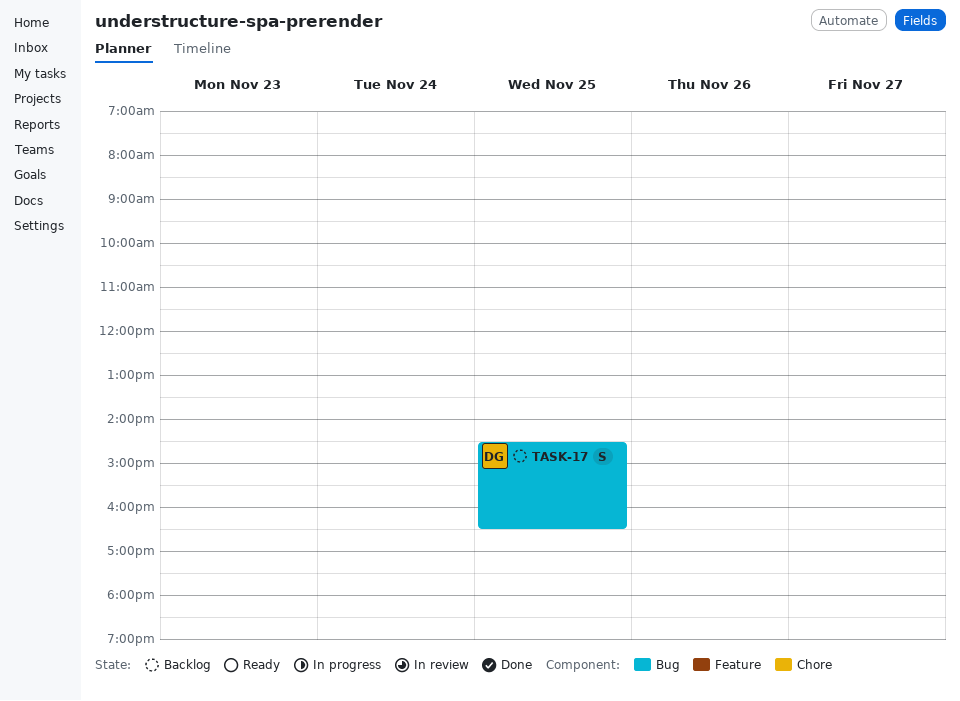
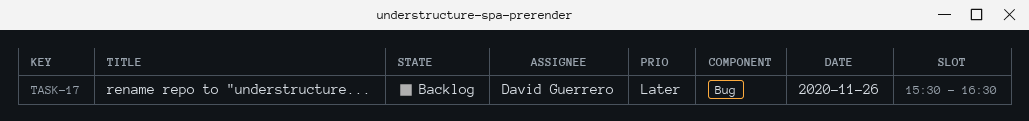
TASK-17, day: Nov 25 -> Nov 26
TASK-17, begins: 14:30 -> 15:30

